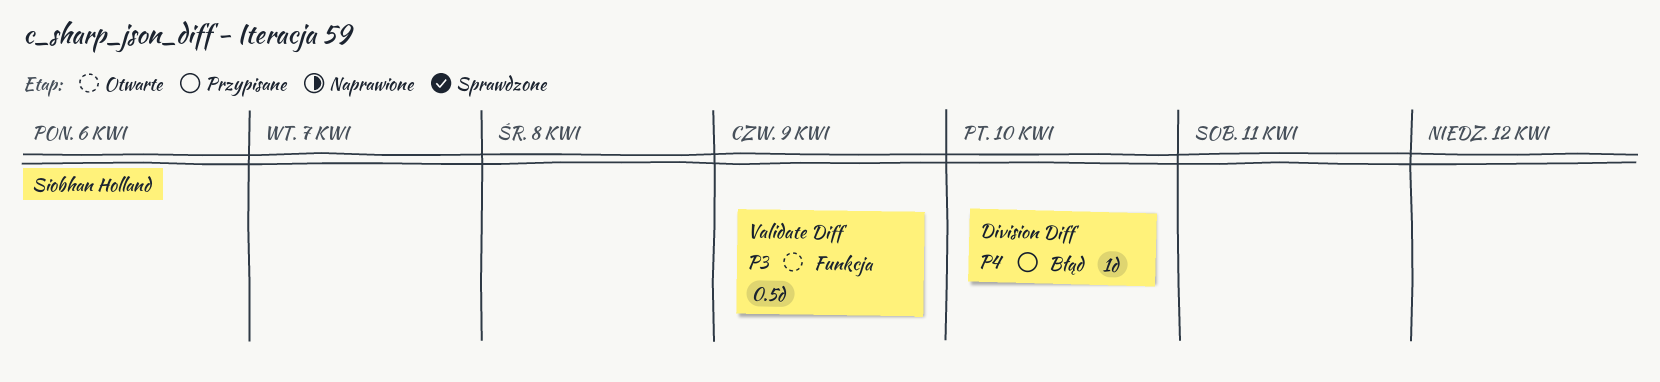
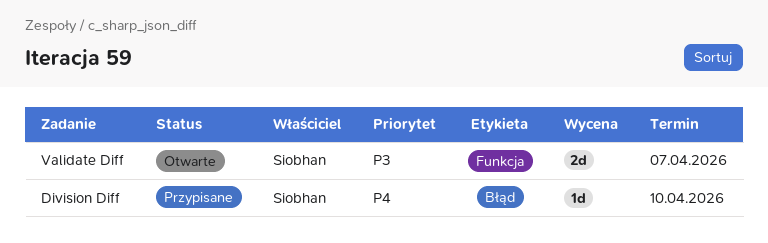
Validate Diff, estimate: 0.5d -> 2d
Validate Diff, due: Apr 9 -> Apr 7

